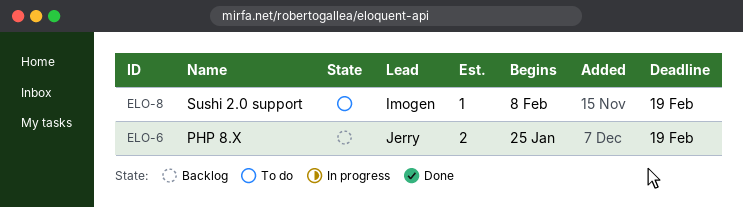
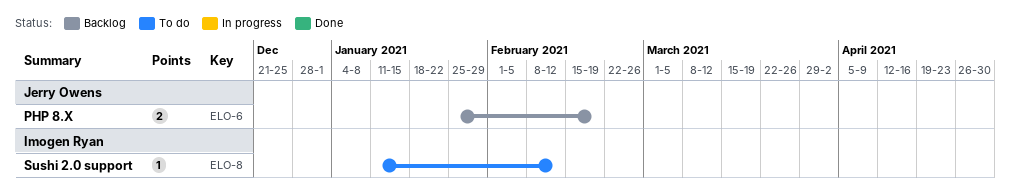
ELO-8, start: Feb 8 -> Jan 11
ELO-8, due: Feb 19 -> Feb 12

